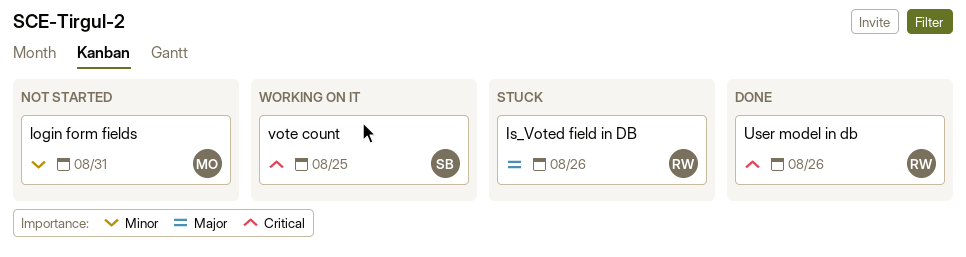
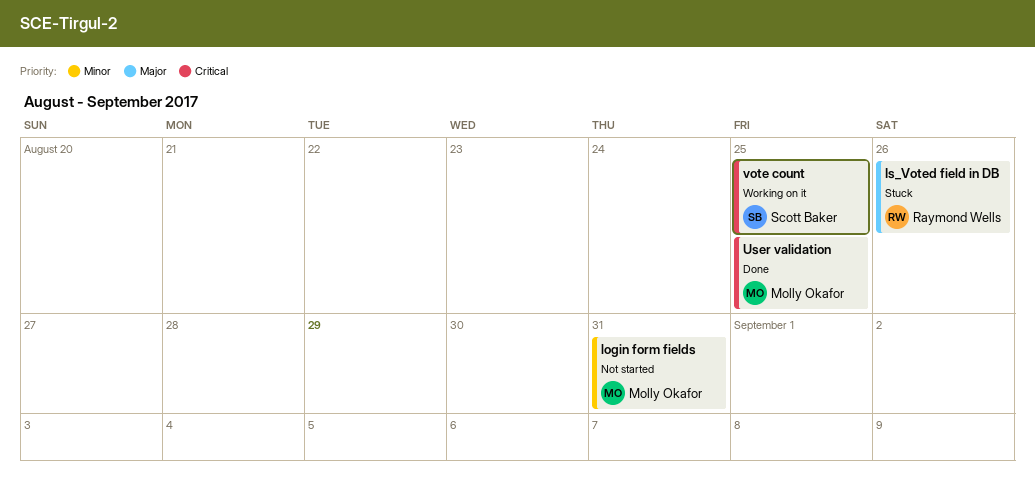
User model in db: present -> none
User validation: none -> present

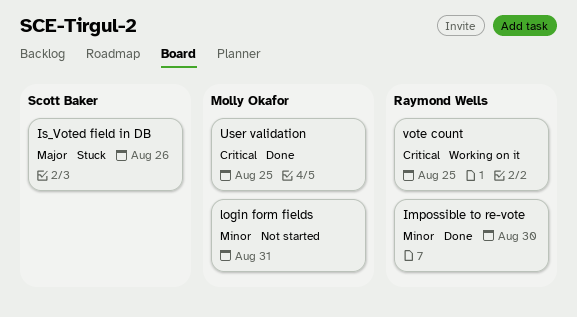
Impossible to re-vote: none -> present
Is_Voted field in DB, owner: Raymond Wells -> Scott Baker
vote count, owner: Scott Baker -> Raymond Wells

